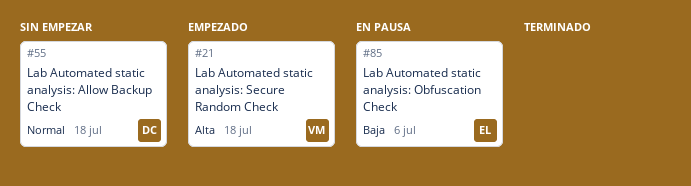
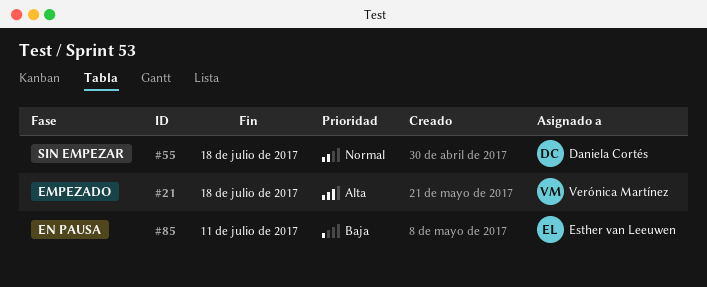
#85, due: Jul 6 -> Jul 11

